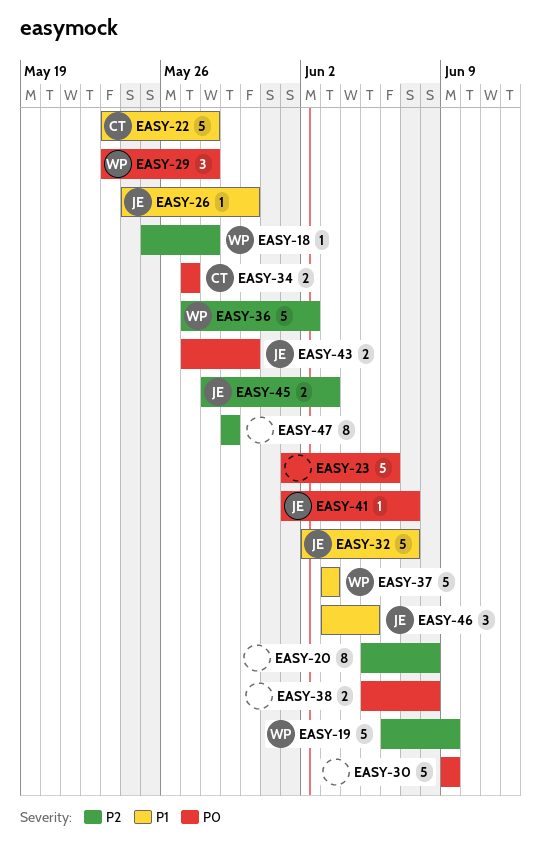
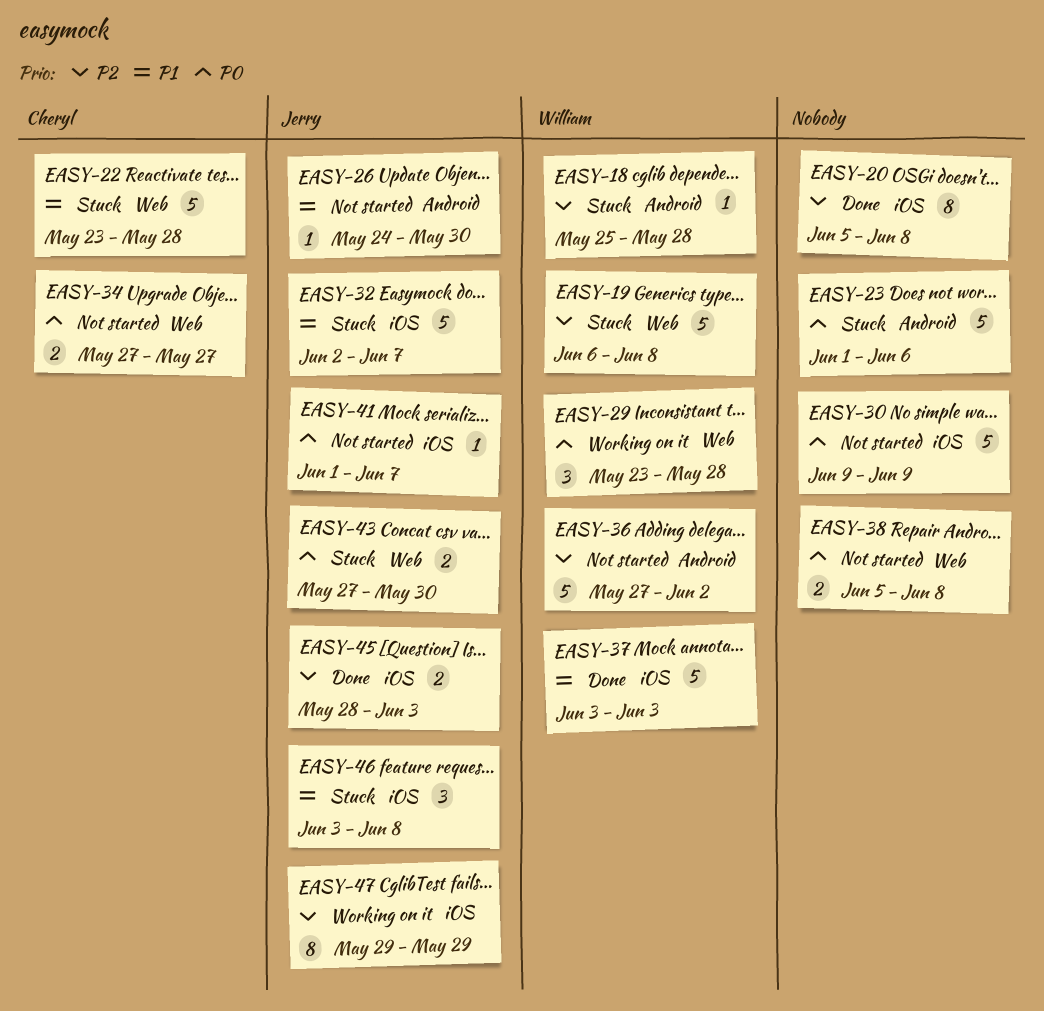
EASY-19, due: Jun 9 -> Jun 8
EASY-46, due: Jun 5 -> Jun 8
EASY-47, owner: none -> Jerry

